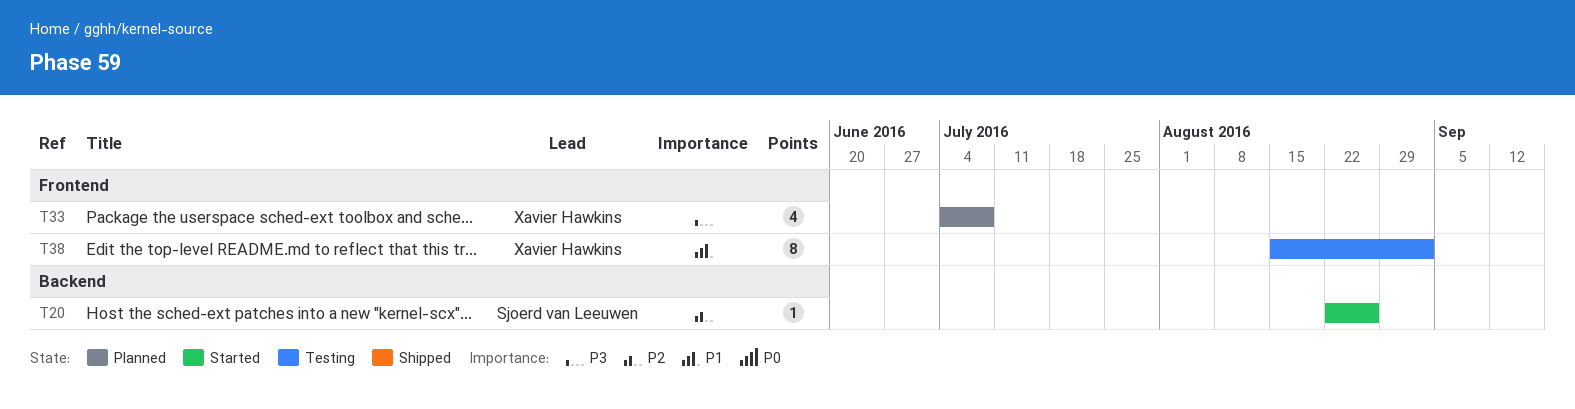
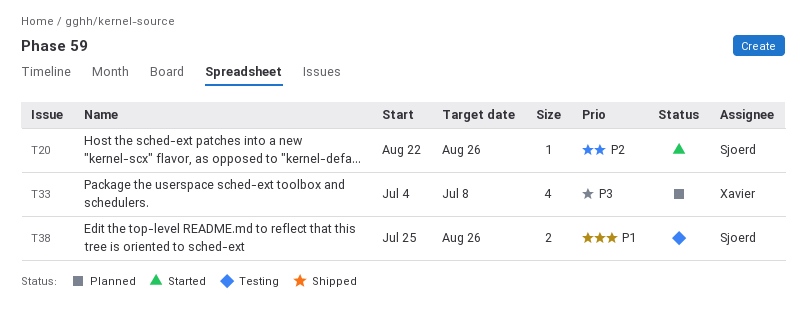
T38, owner: Xavier Hawkins -> Sjoerd van Leeuwen
T38, estimate: 8 -> 2
T38, start: Aug 15 -> Jul 25
T38, due: Sep 2 -> Aug 26

